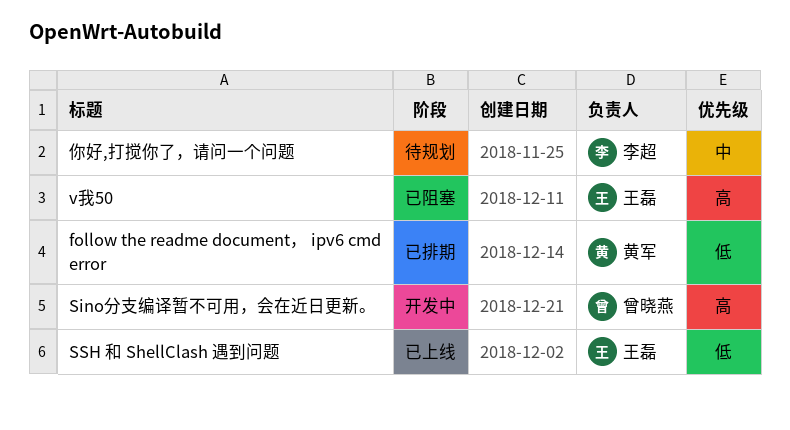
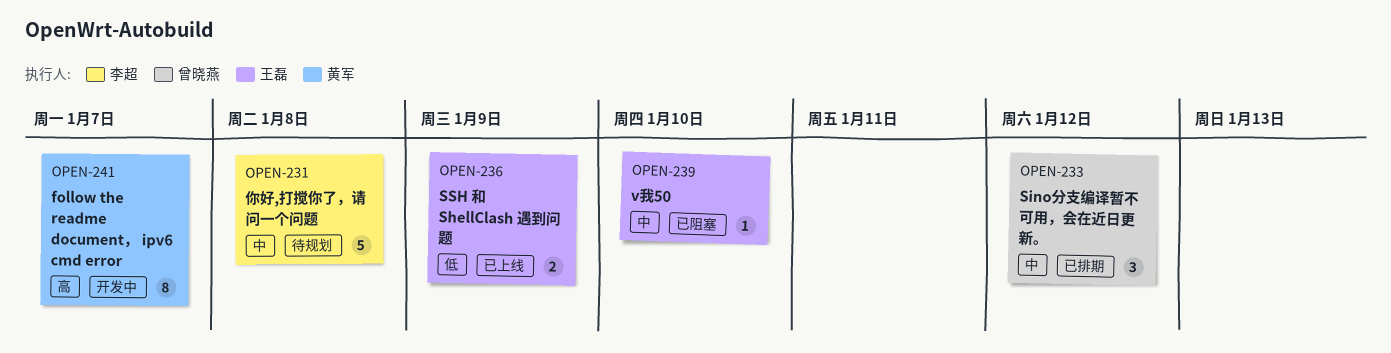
follow the readme document， ipv6 cmd error, status: 已排期 -> 开发中
follow the readme document， ipv6 cmd error, priority: 低 -> 高
Sino分支编译暂不可用，会在近日更新。, status: 开发中 -> 已排期
Sino分支编译暂不可用，会在近日更新。, priority: 高 -> 中
v我50, priority: 高 -> 中

